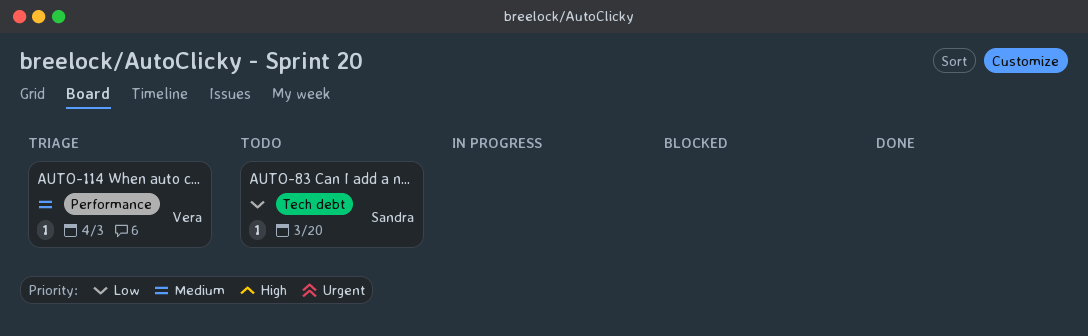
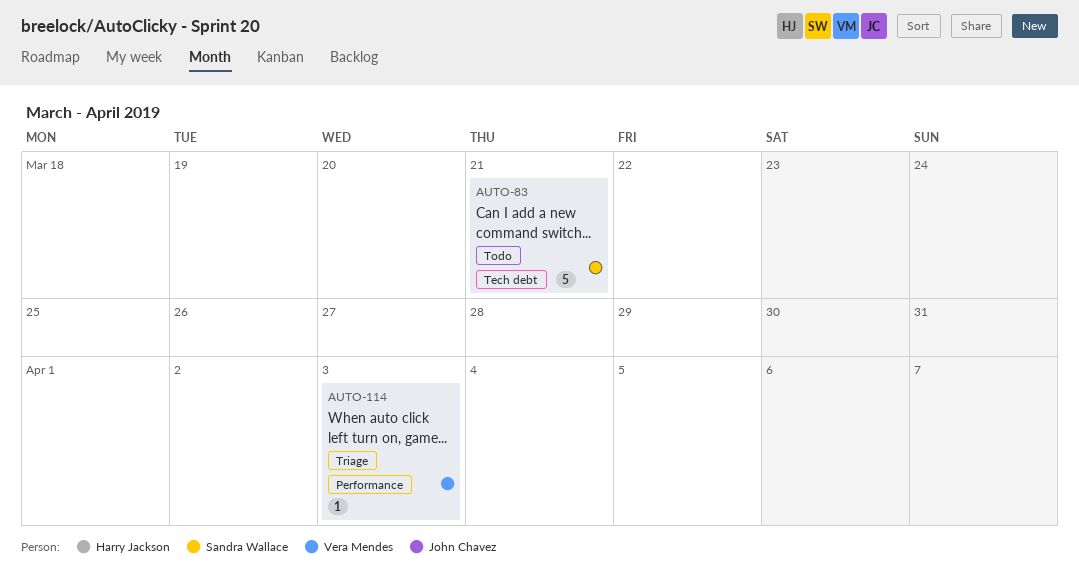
AUTO-83, estimate: 1 -> 5
AUTO-83, due: Mar 20 -> Mar 21

